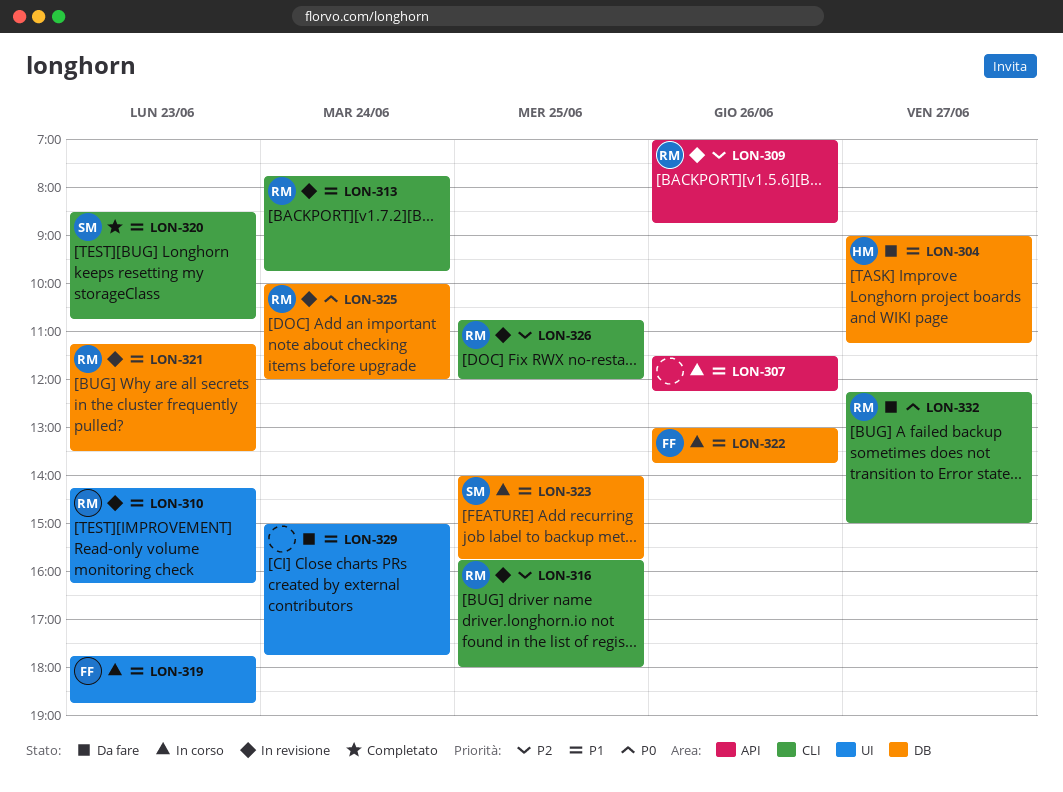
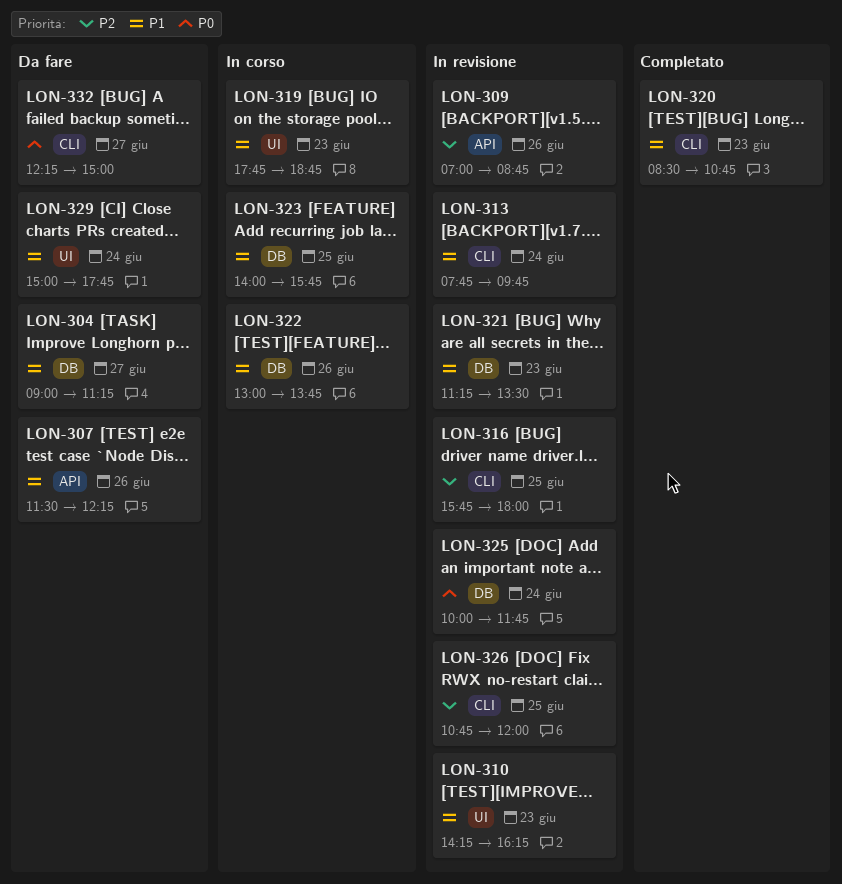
LON-307, status: In corso -> Da fare
LON-325, ends: 12:00 -> 11:45

